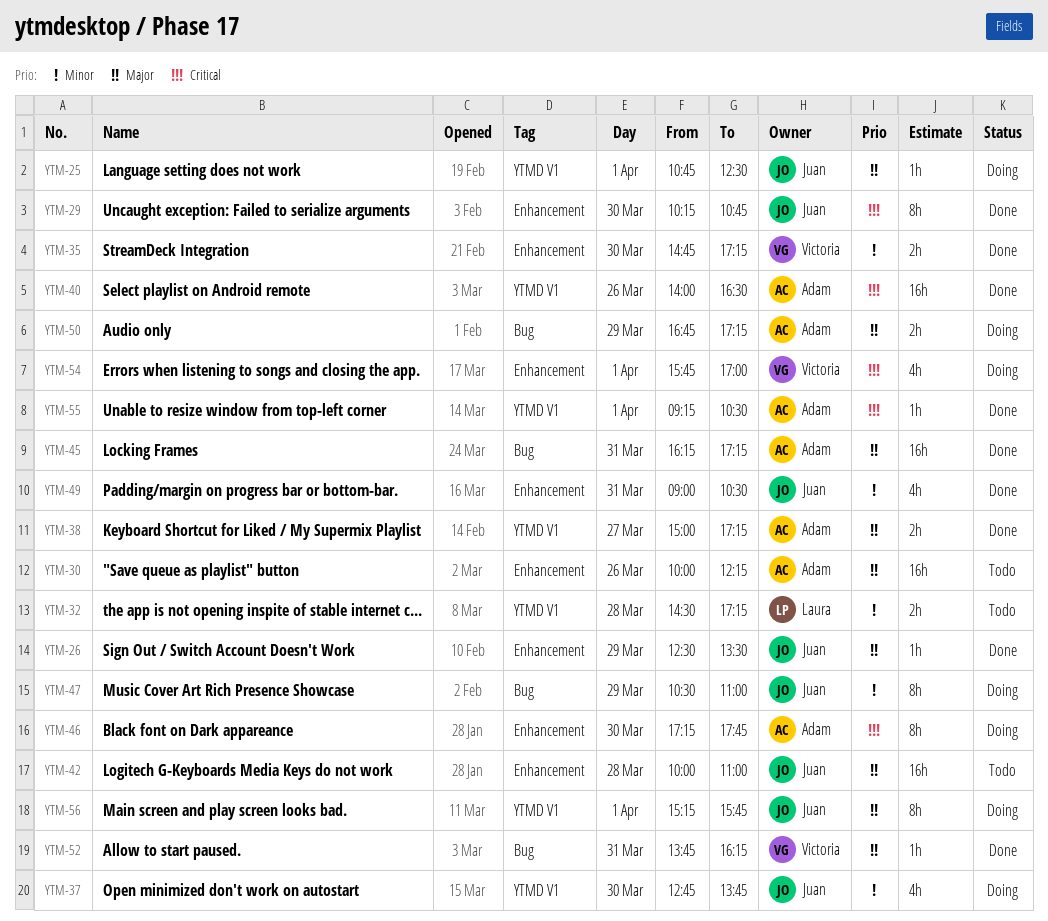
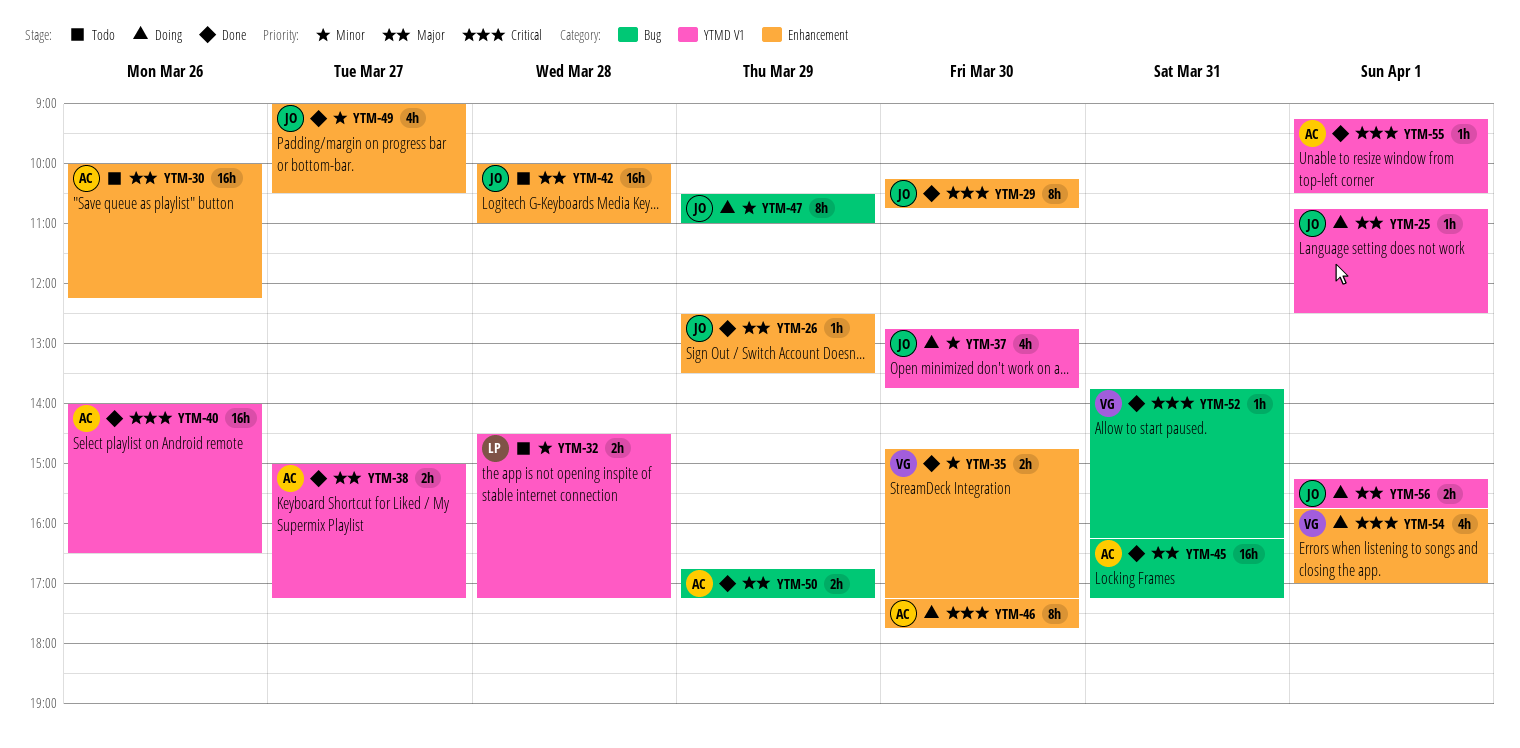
YTM-49, day: Mar 31 -> Mar 27
YTM-50, status: Doing -> Done
YTM-52, priority: Major -> Critical
YTM-56, estimate: 8h -> 2h

